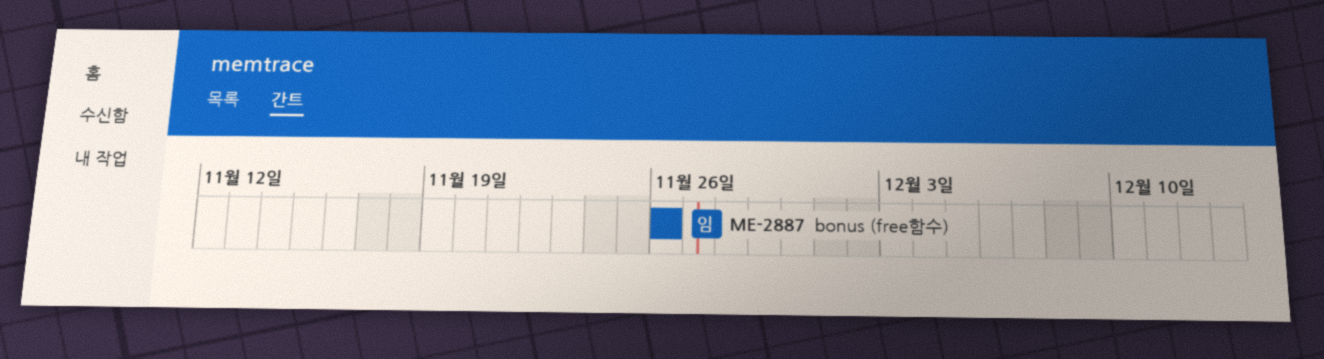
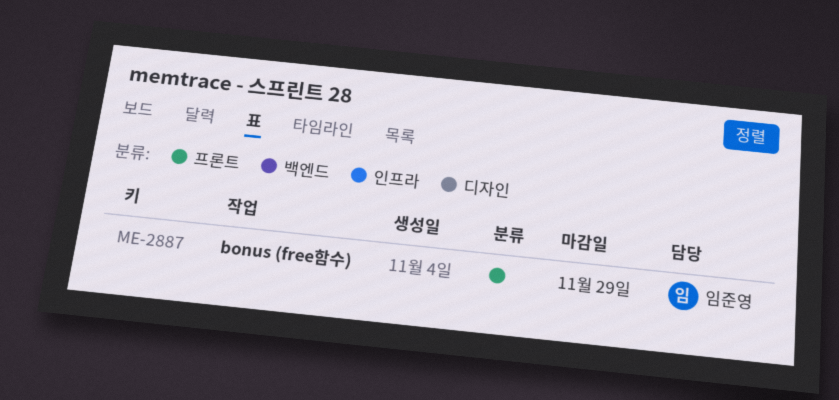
ME-2887, due: Nov 26 -> Nov 29

